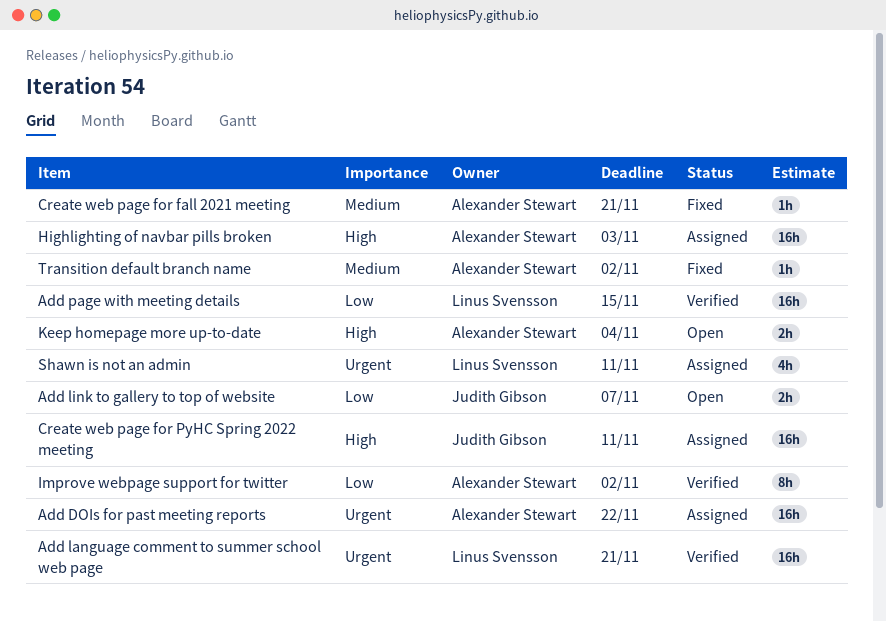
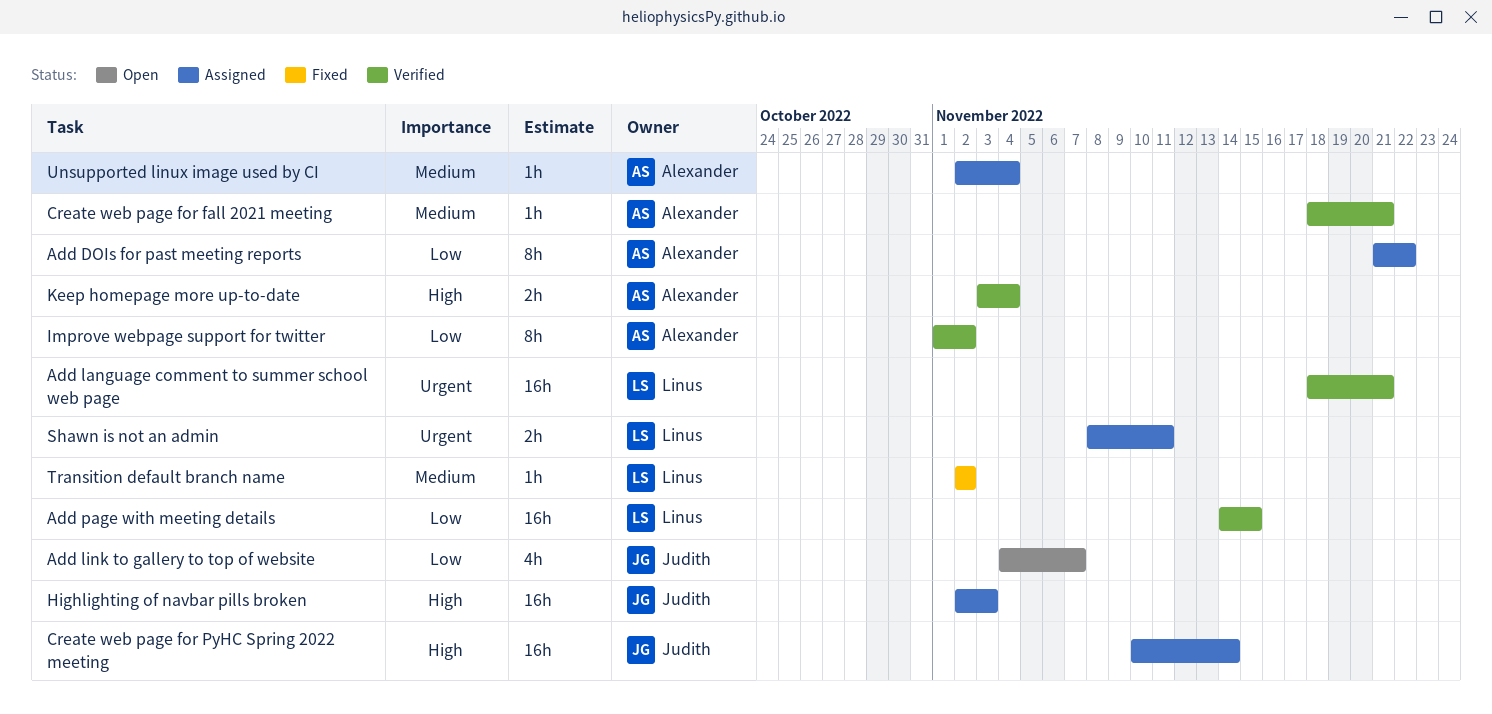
Add DOIs for past meeting reports, priority: Urgent -> Low
Add DOIs for past meeting reports, estimate: 16h -> 8h
Add link to gallery to top of website, estimate: 2h -> 4h
Create web page for fall 2021 meeting, status: Fixed -> Verified
Create web page for PyHC Spring 2022 meeting, due: Nov 11 -> Nov 14
Highlighting of navbar pills broken, owner: Alexander Stewart -> Judith Gibson
Keep homepage more up-to-date, status: Open -> Verified
Shawn is not an admin, estimate: 4h -> 2h
Transition default branch name, owner: Alexander Stewart -> Linus Svensson
Unsupported linux image used by CI: none -> present

